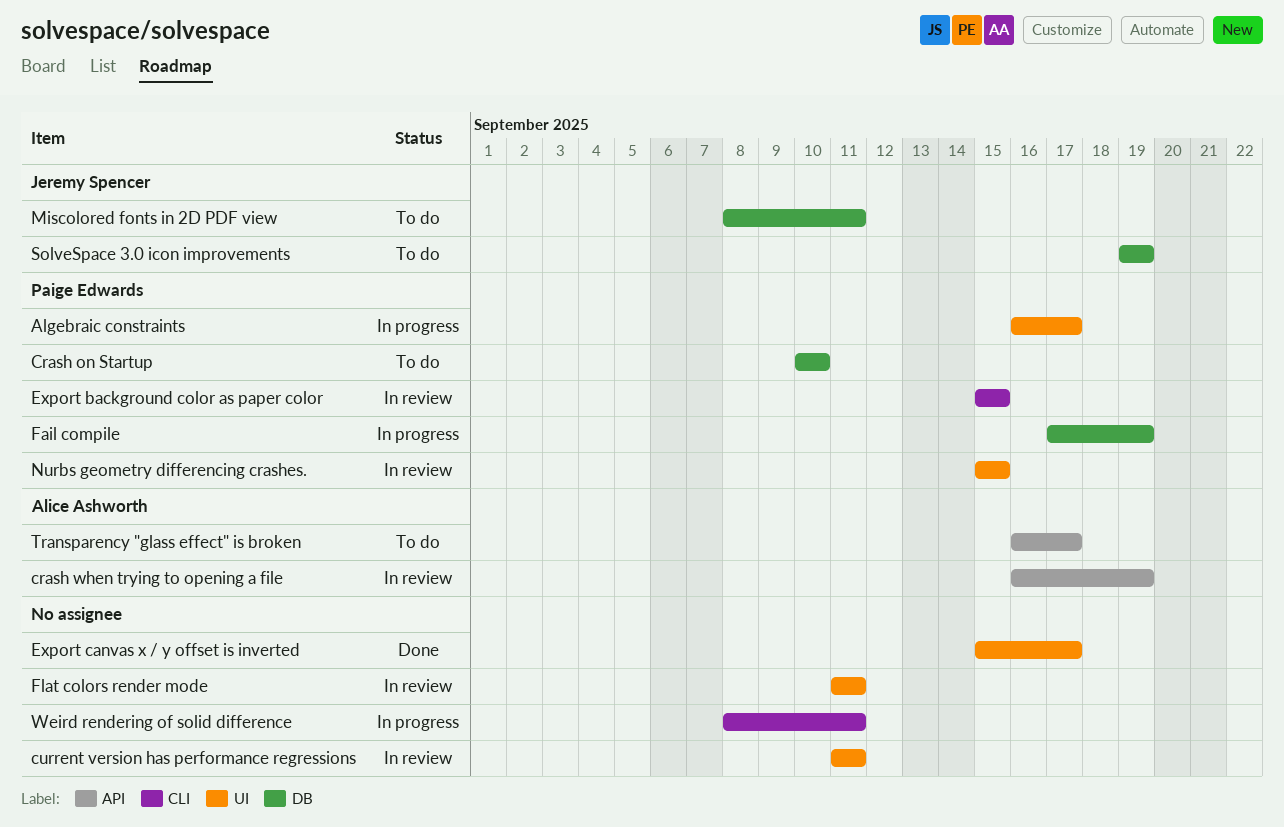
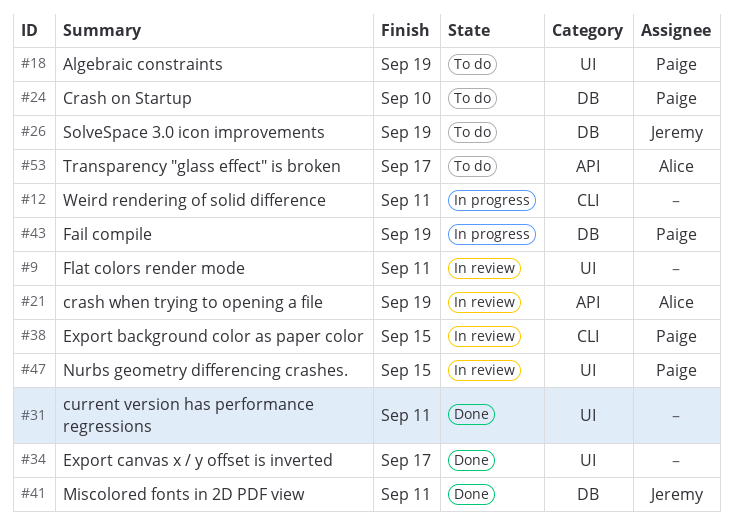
Algebraic constraints, status: In progress -> To do
Algebraic constraints, due: Sep 17 -> Sep 19
current version has performance regressions, status: In review -> Done
Miscolored fonts in 2D PDF view, status: To do -> Done

